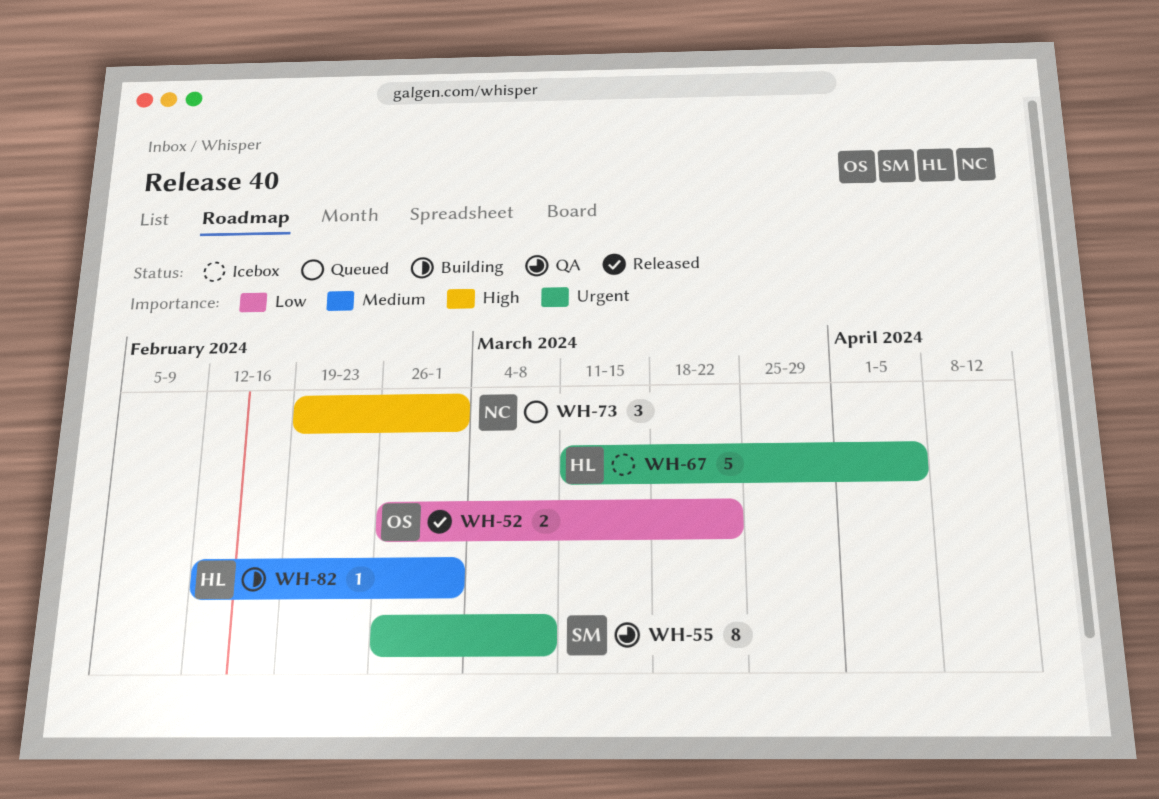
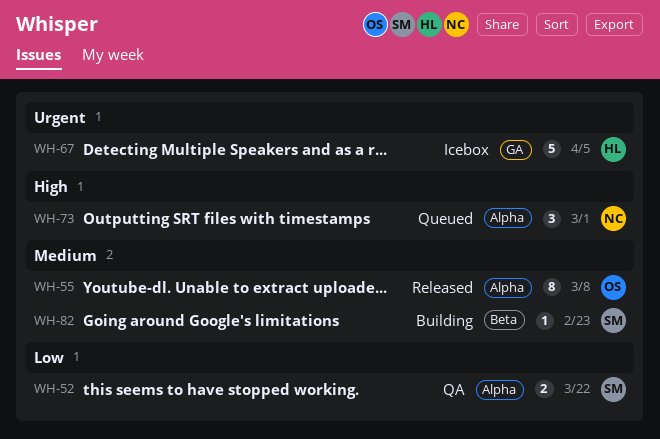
WH-52, status: Released -> QA
WH-52, owner: OS -> SM
WH-55, status: QA -> Released
WH-55, owner: SM -> OS
WH-55, priority: Urgent -> Medium
WH-82, owner: HL -> SM
WH-82, due: Mar 1 -> Feb 23

